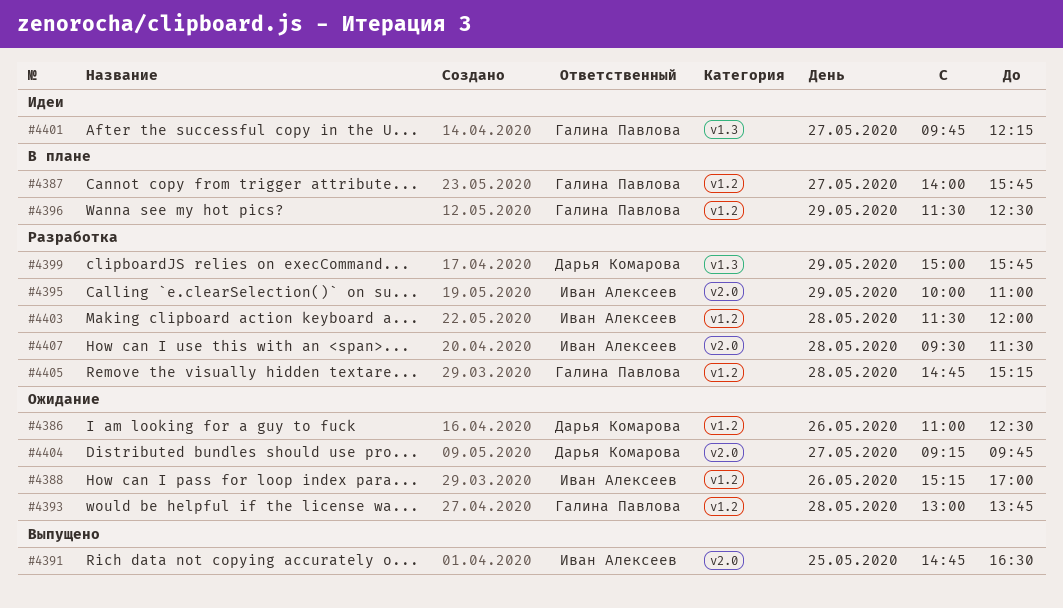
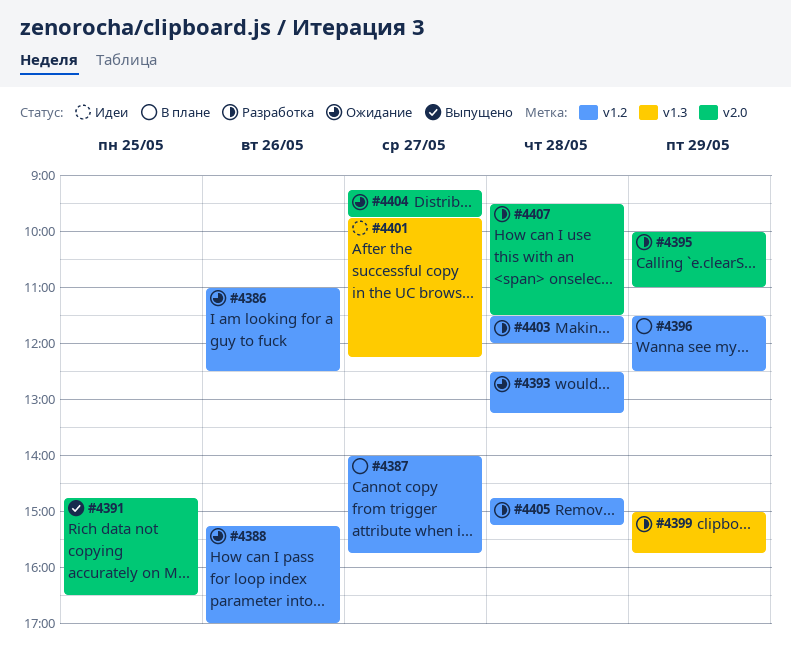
#4393, begins: 13:00 -> 12:30
#4393, ends: 13:45 -> 13:15

